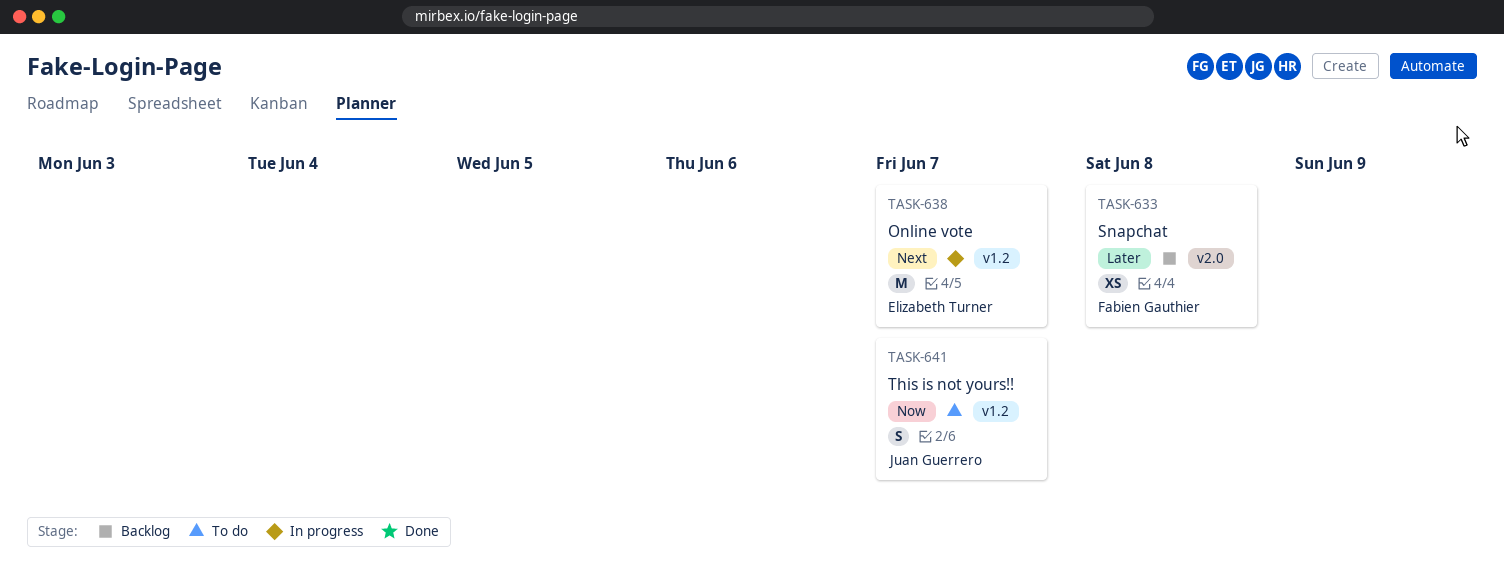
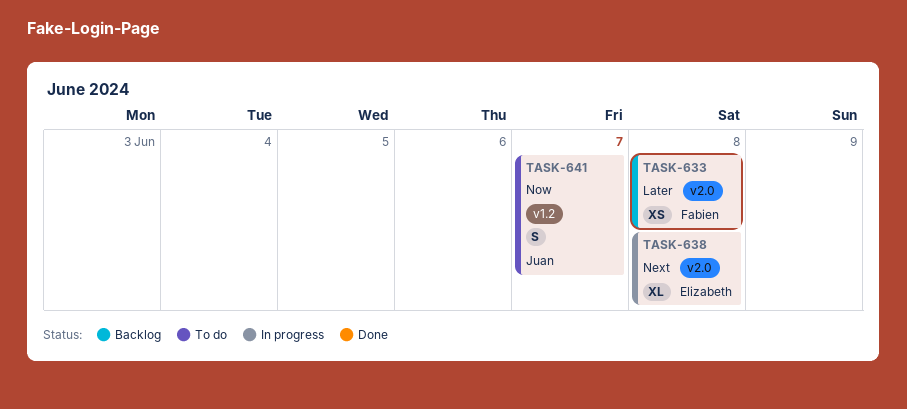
TASK-638, label: v1.2 -> v2.0
TASK-638, estimate: M -> XL
TASK-638, due: Jun 7 -> Jun 8

